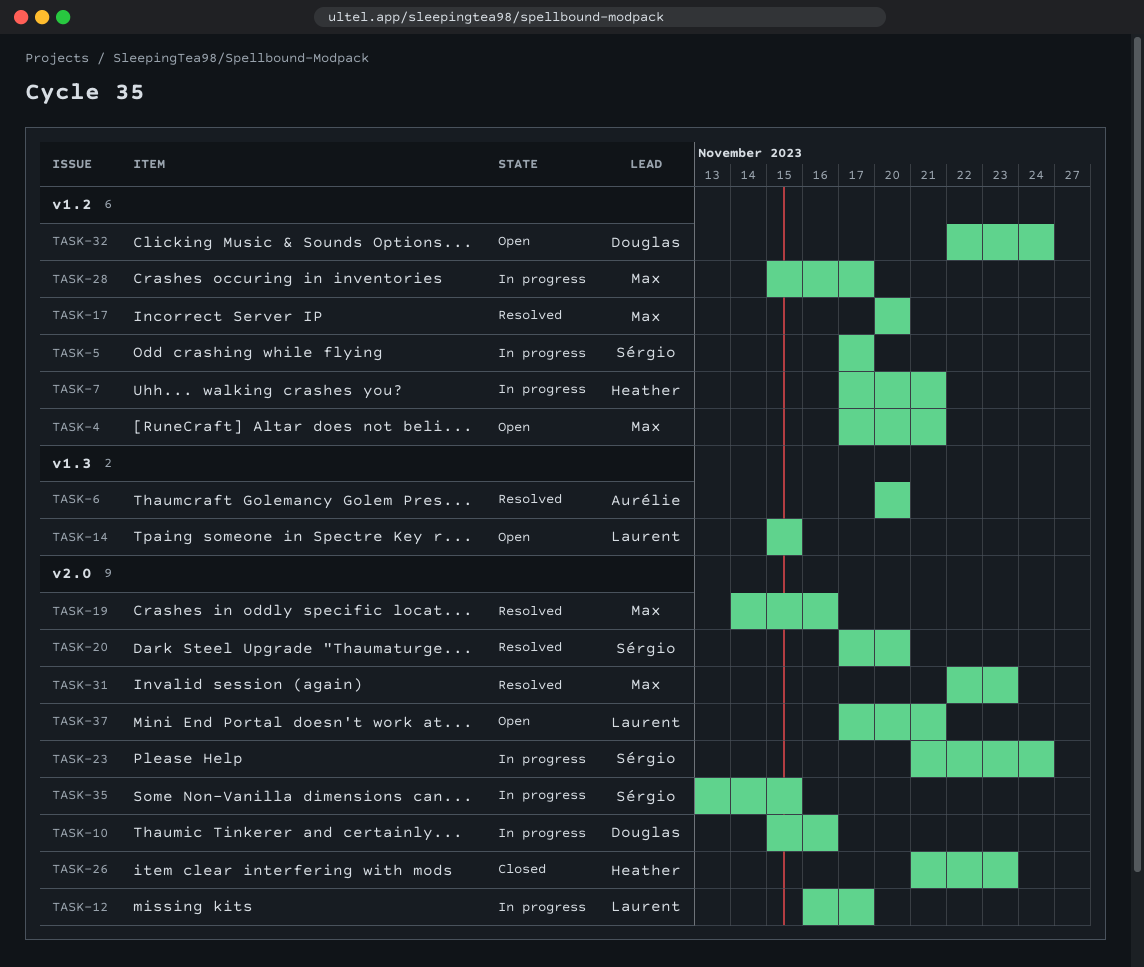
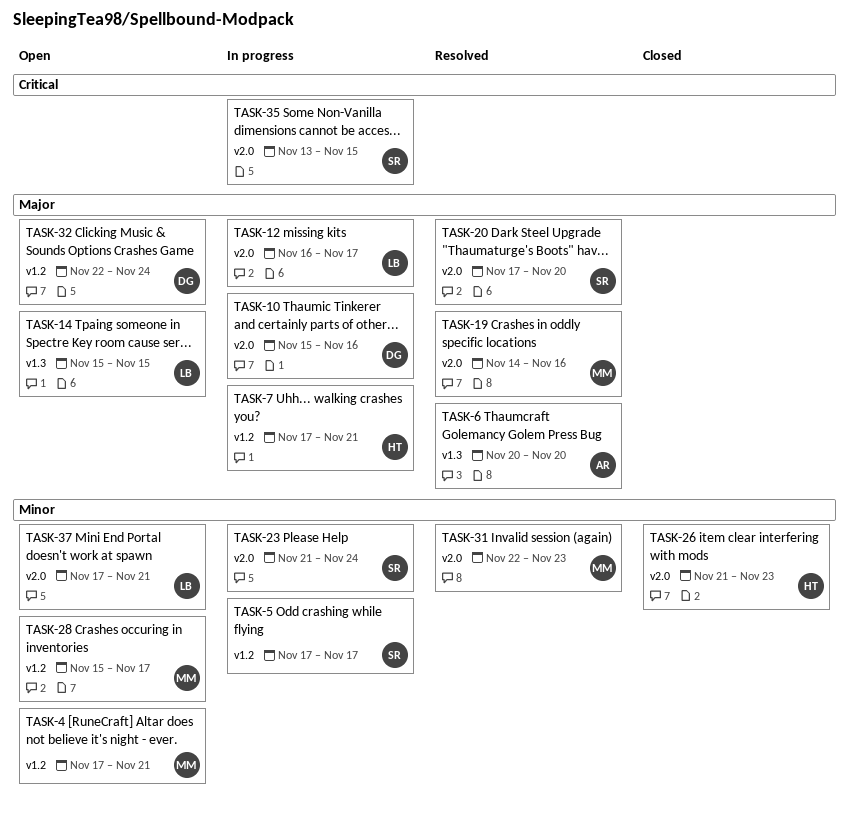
TASK-17: present -> none
TASK-28, status: In progress -> Open

